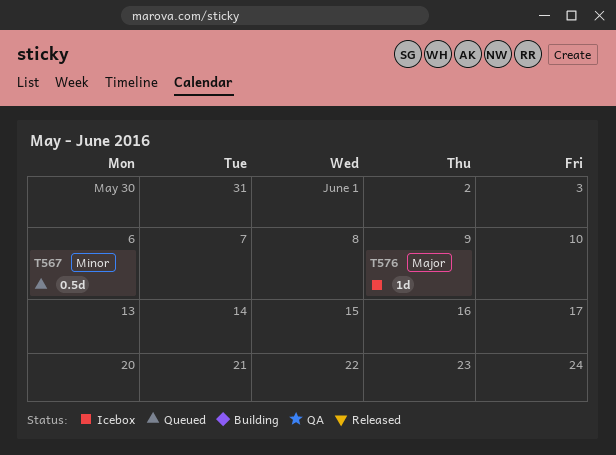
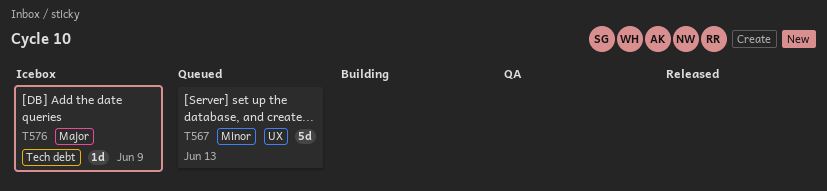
T567, estimate: 0.5d -> 5d
T567, due: Jun 6 -> Jun 13

